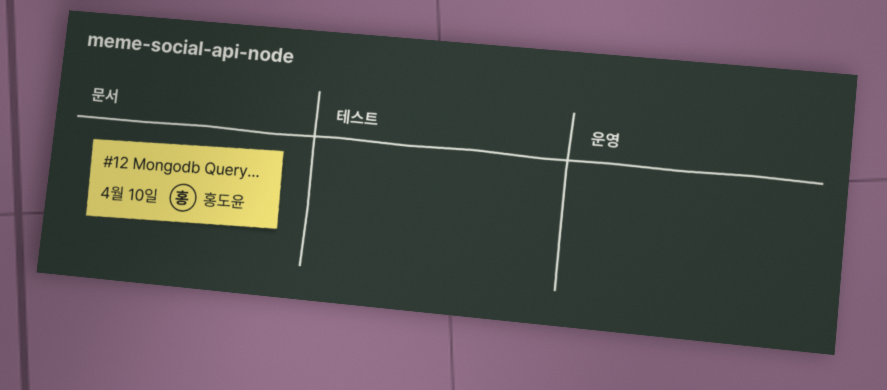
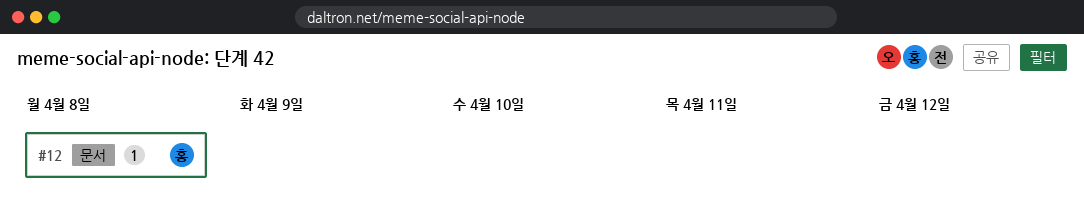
#12, due: Apr 10 -> Apr 8

